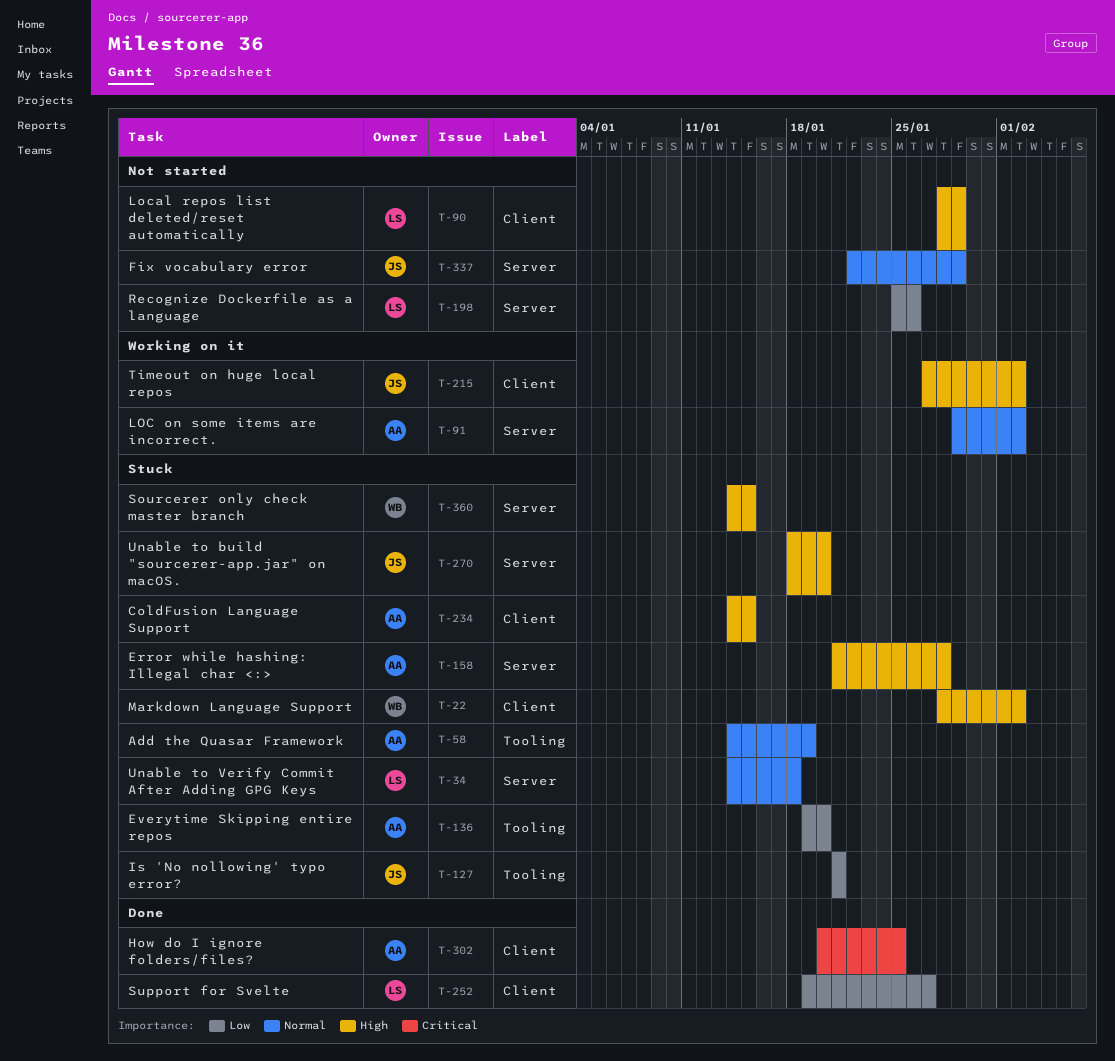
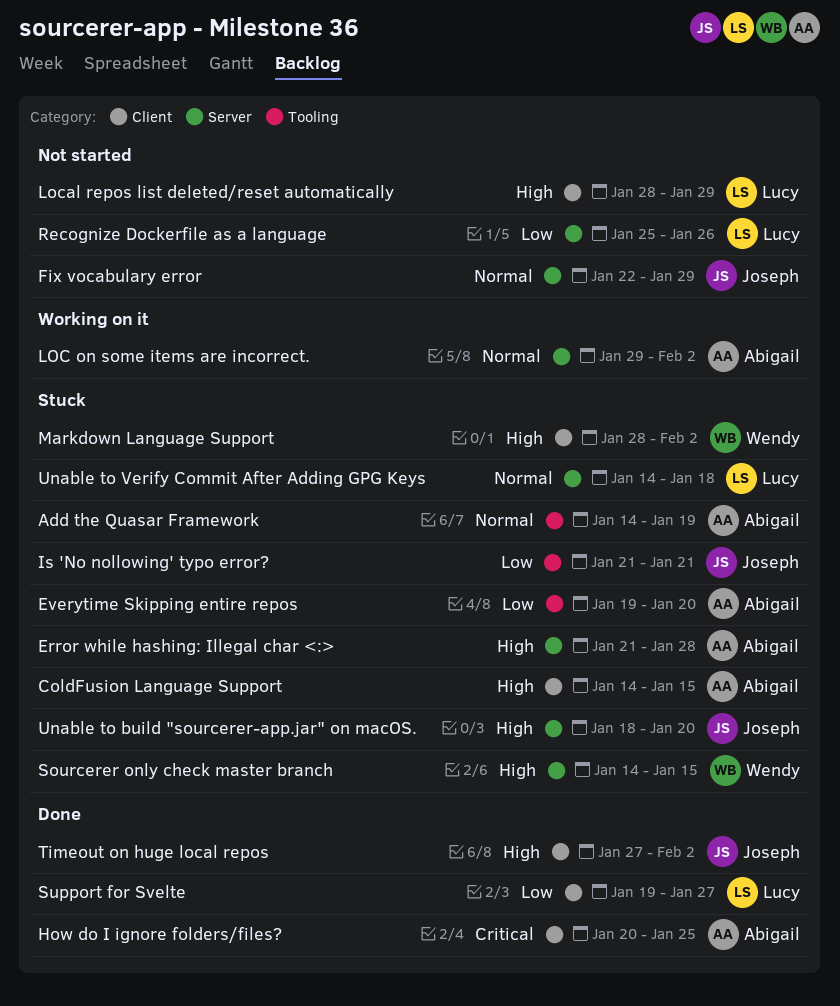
Timeout on huge local repos, status: Working on it -> Done

